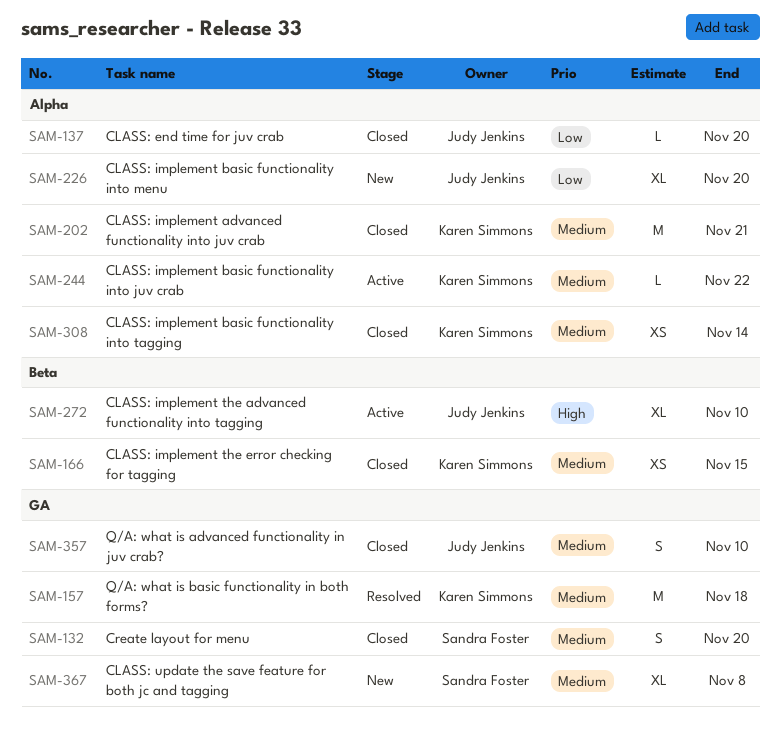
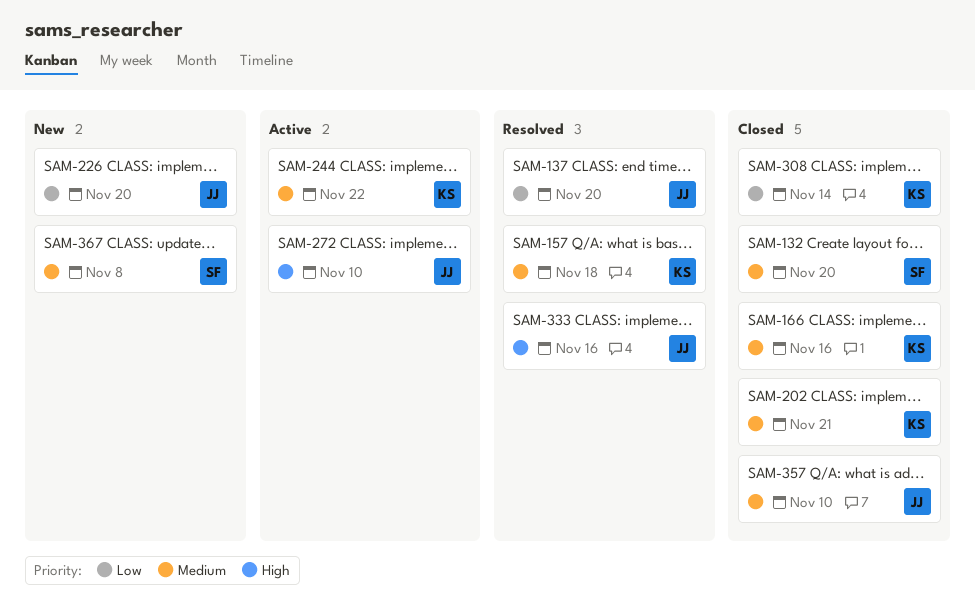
SAM-137, status: Closed -> Resolved
SAM-166, due: Nov 15 -> Nov 16
SAM-308, priority: Medium -> Low
SAM-333: none -> present

